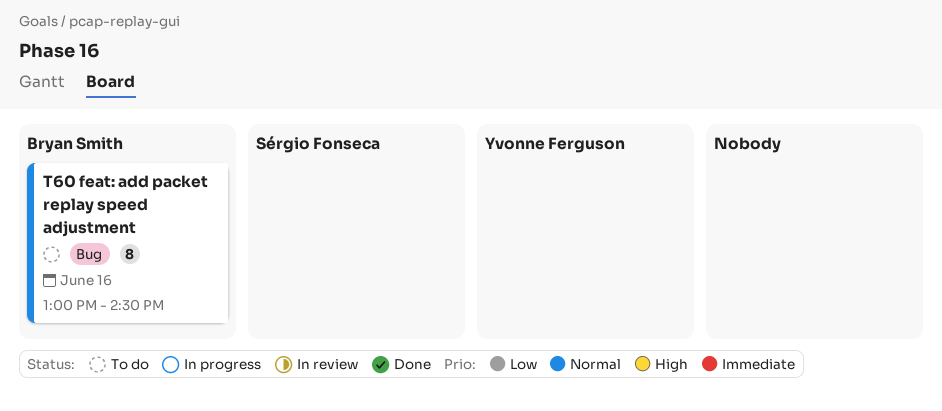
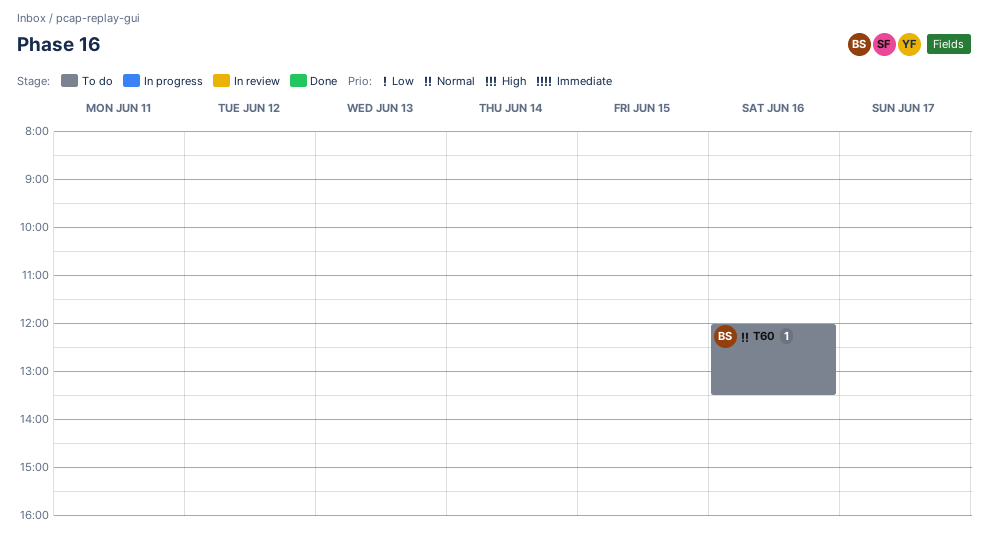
T60, estimate: 8 -> 1
T60, begins: 13:00 -> 12:00
T60, ends: 14:30 -> 13:30

